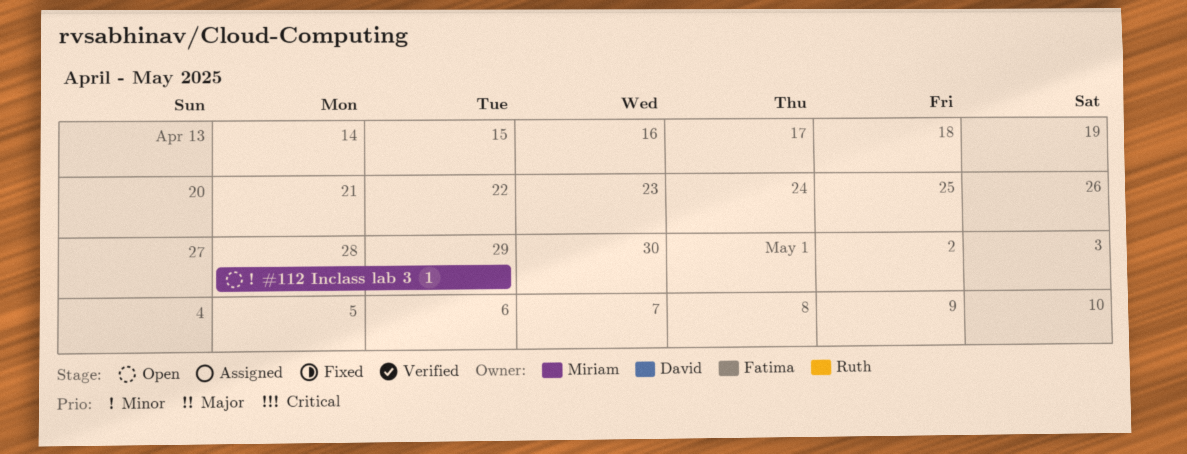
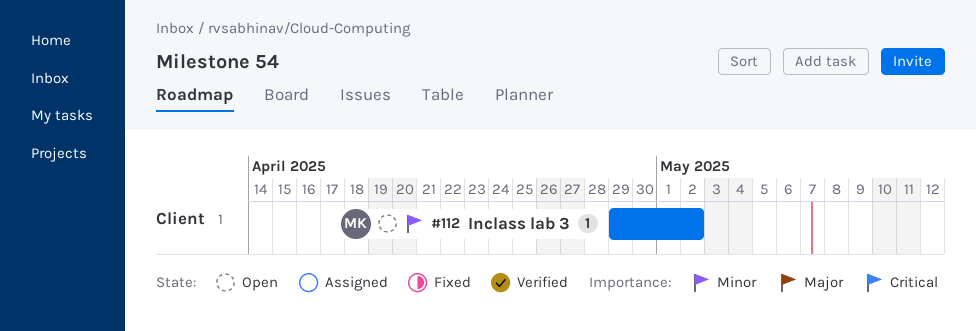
#112, start: Apr 28 -> Apr 29
#112, due: Apr 29 -> May 2

